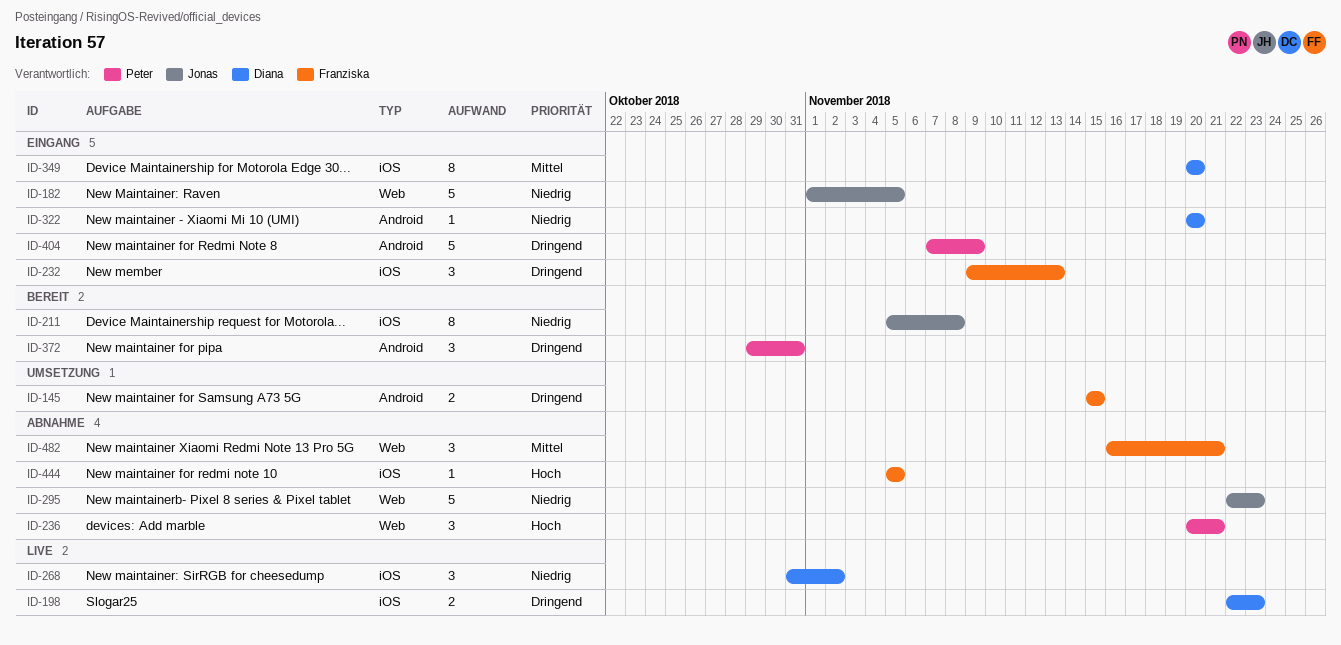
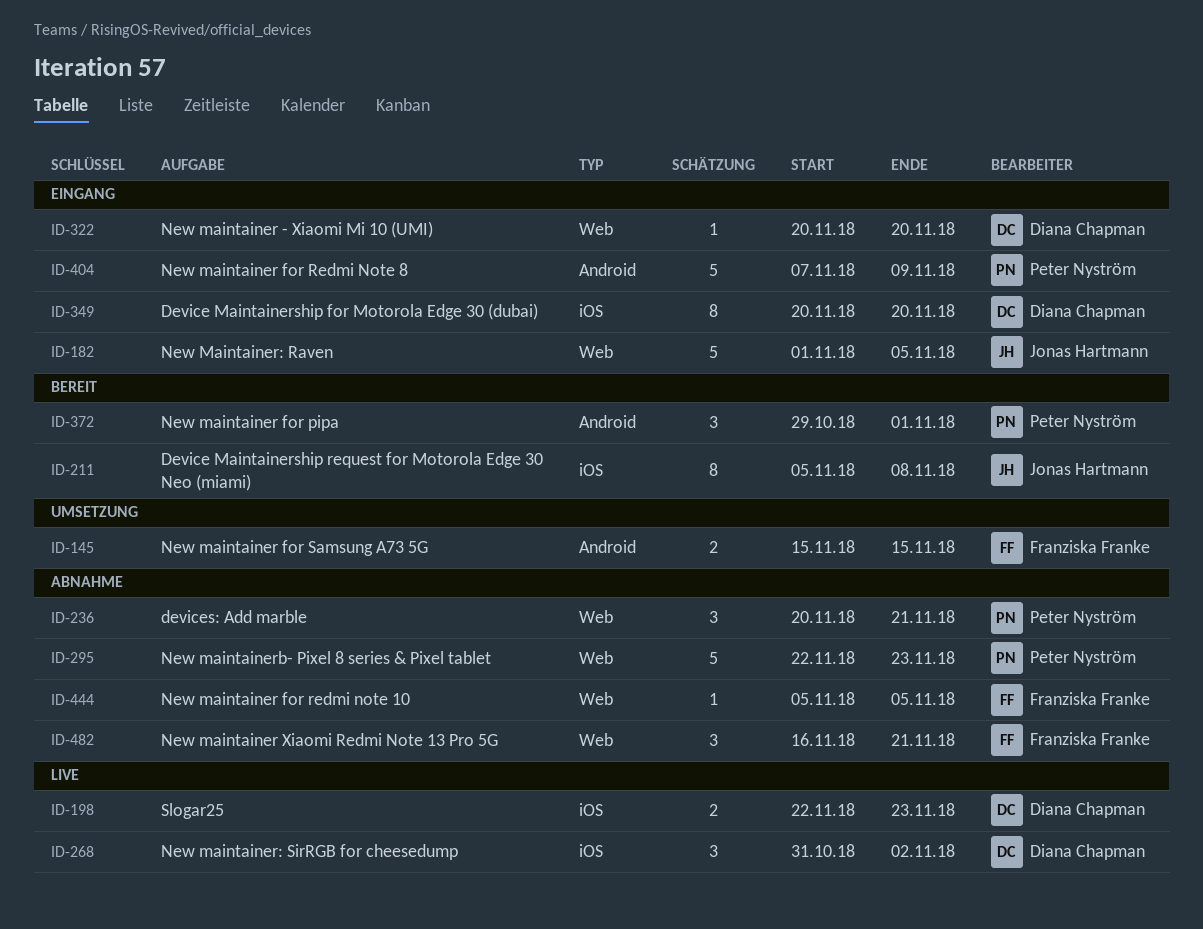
ID-232: present -> none
ID-295, owner: Jonas Hartmann -> Peter Nyström
ID-322, label: Android -> Web
ID-372, due: Oct 31 -> Nov 1
ID-444, label: iOS -> Web

